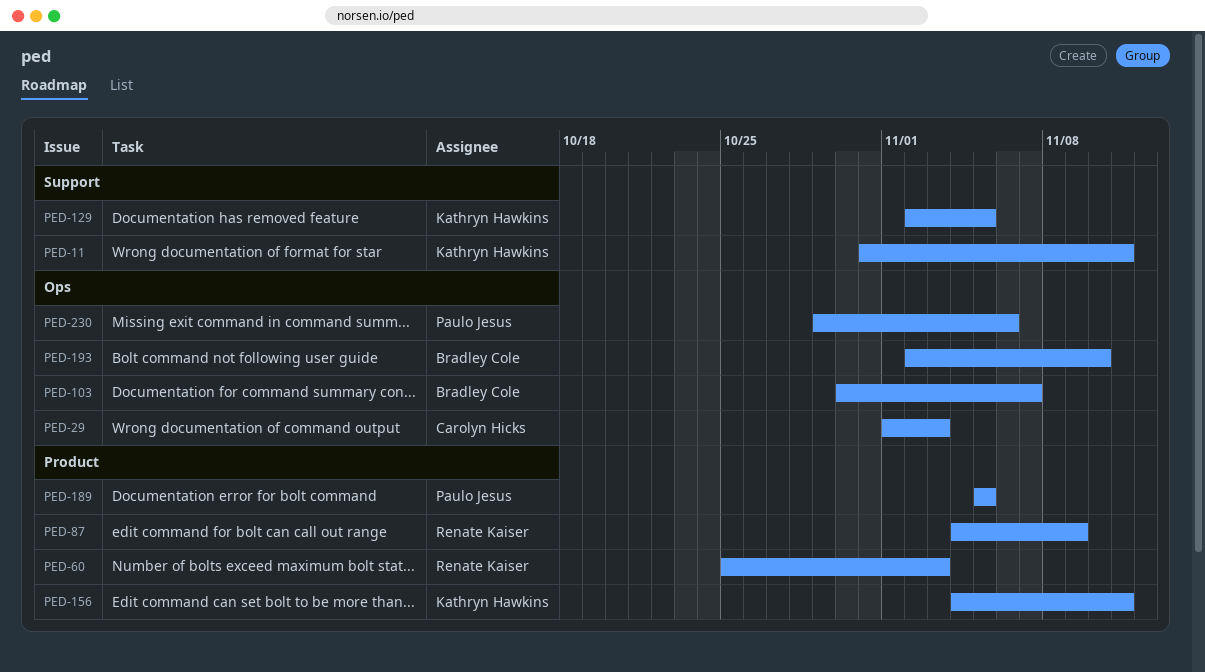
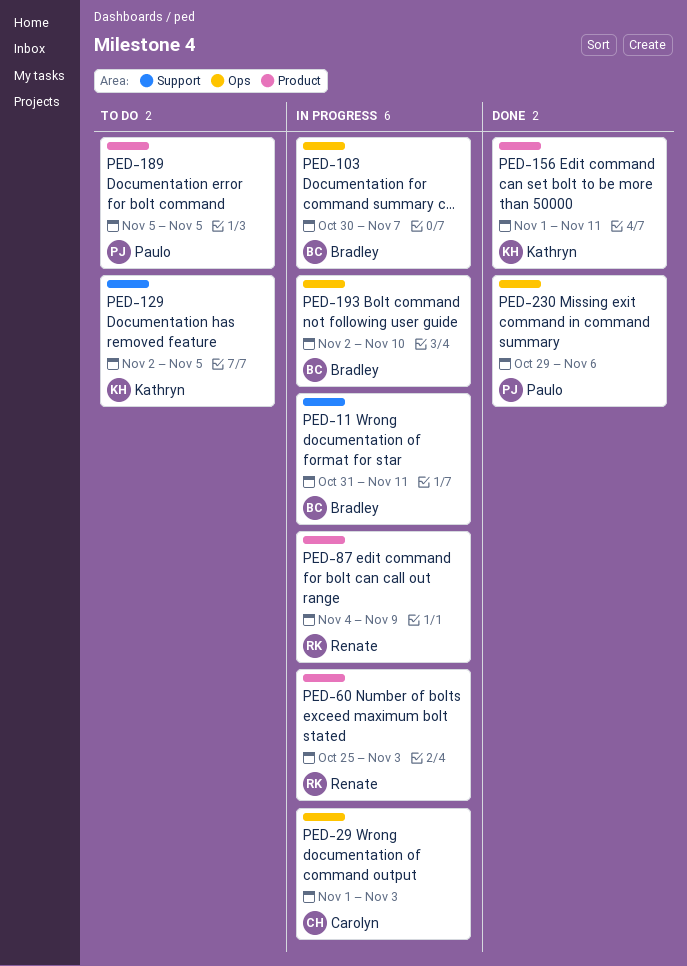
PED-11, owner: Kathryn Hawkins -> Bradley Cole
PED-156, start: Nov 4 -> Nov 1

